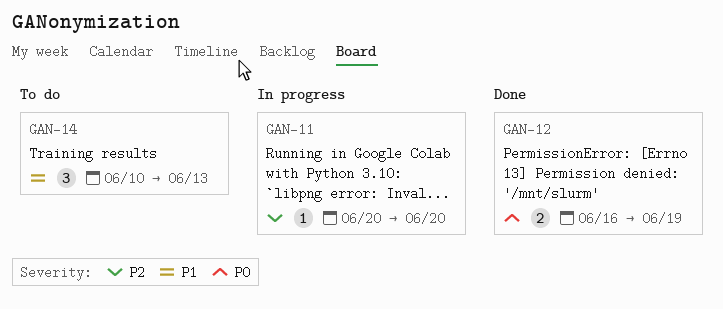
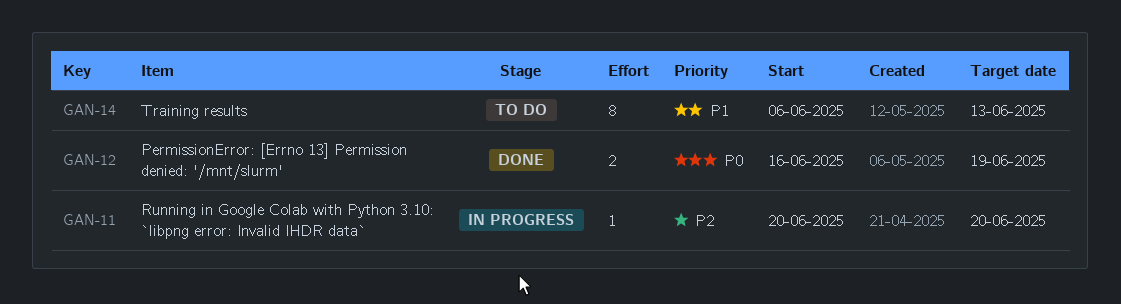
GAN-14, estimate: 3 -> 8
GAN-14, start: Jun 10 -> Jun 6

